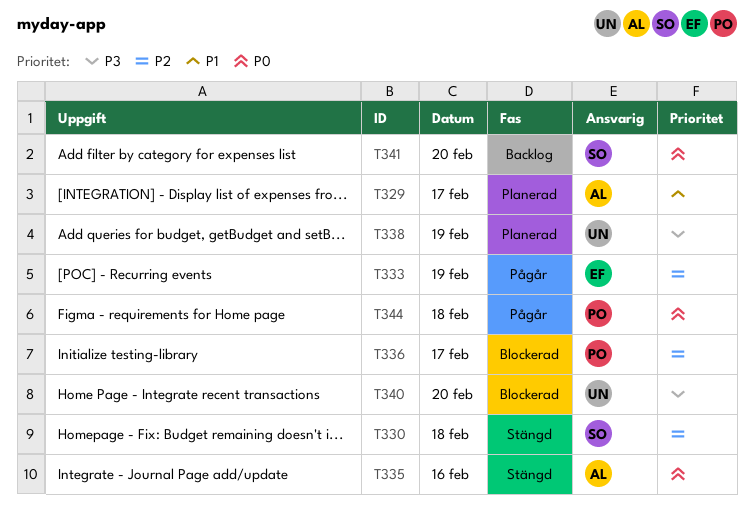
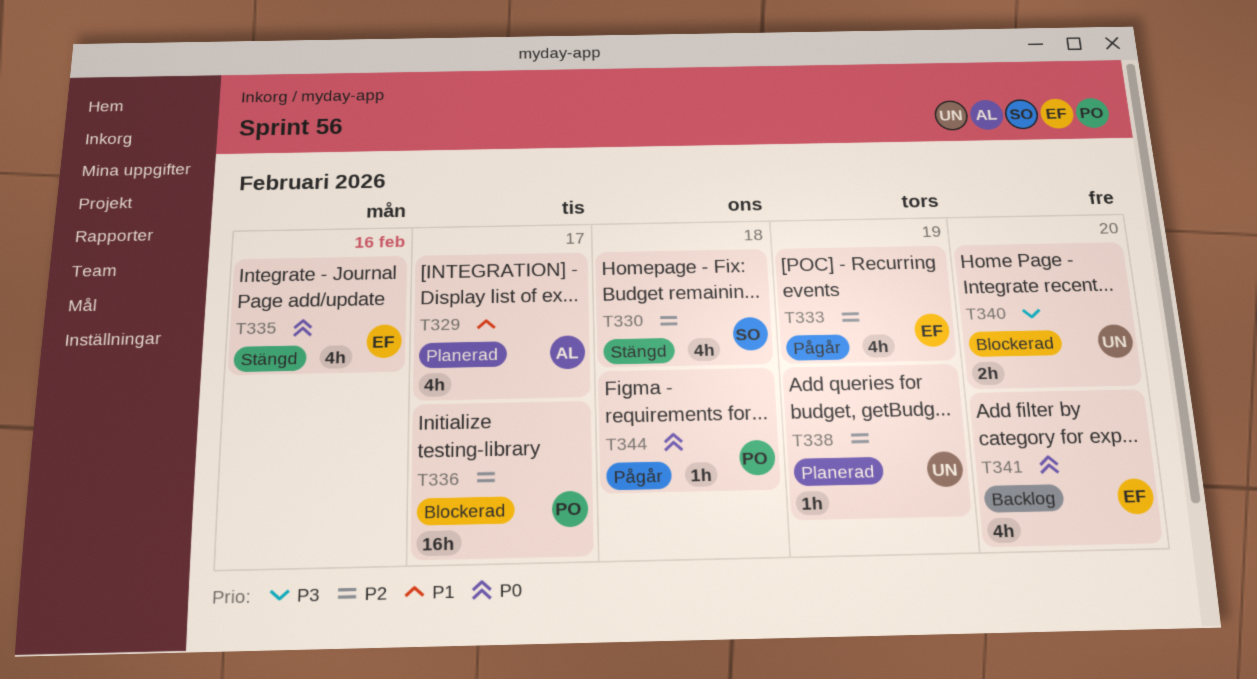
T335, owner: AL -> EF
T338, priority: P3 -> P2
T341, owner: SO -> EF

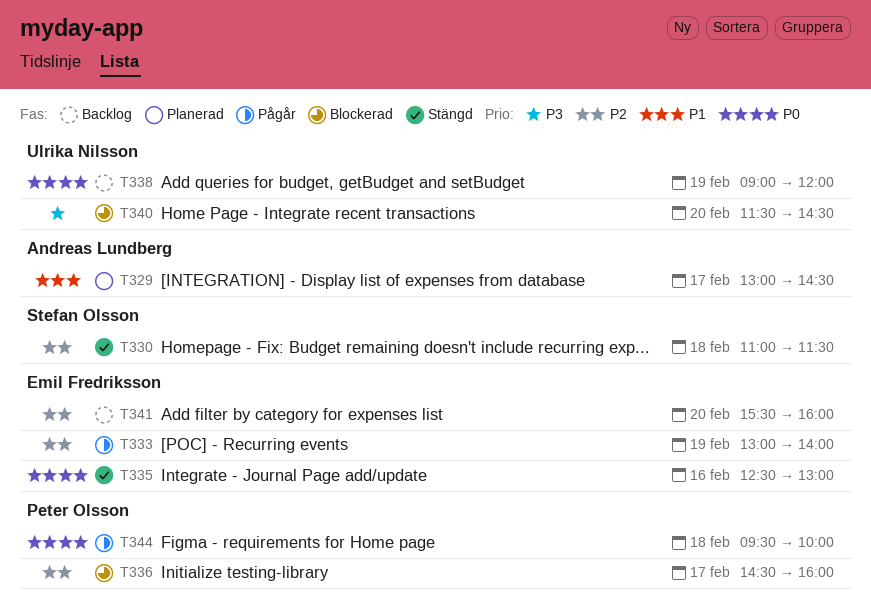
T338, status: Planerad -> Backlog
T338, priority: P2 -> P0
T341, priority: P0 -> P2

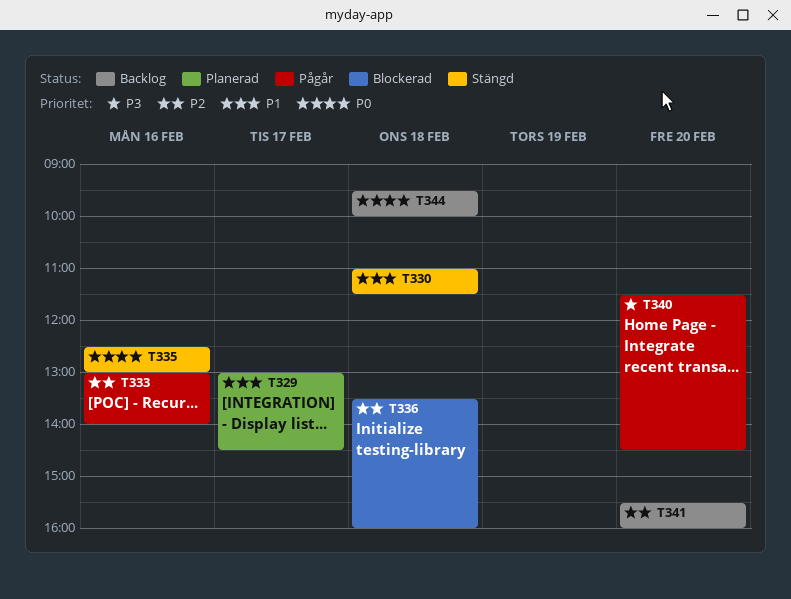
T330, priority: P2 -> P1
T333, day: Feb 19 -> Feb 16
T336, day: Feb 17 -> Feb 18
T336, begins: 14:30 -> 13:30
T338: present -> none
T340, status: Blockerad -> Pågår
T344, status: Pågår -> Backlog

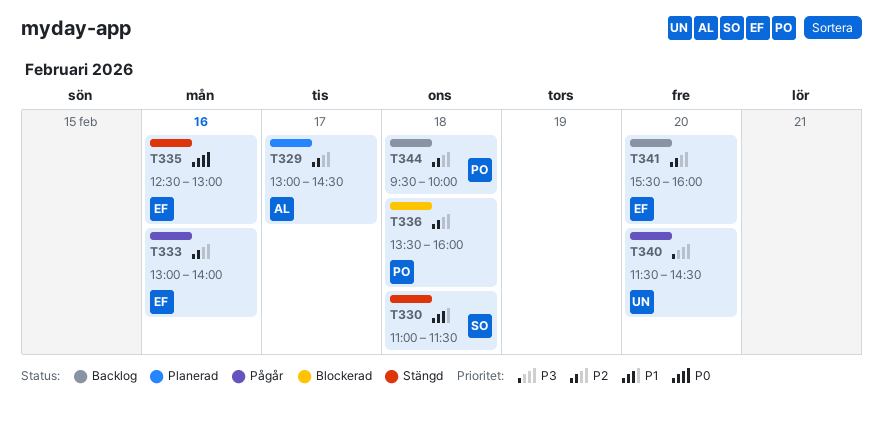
T329, priority: P1 -> P2
T344, priority: P0 -> P2

